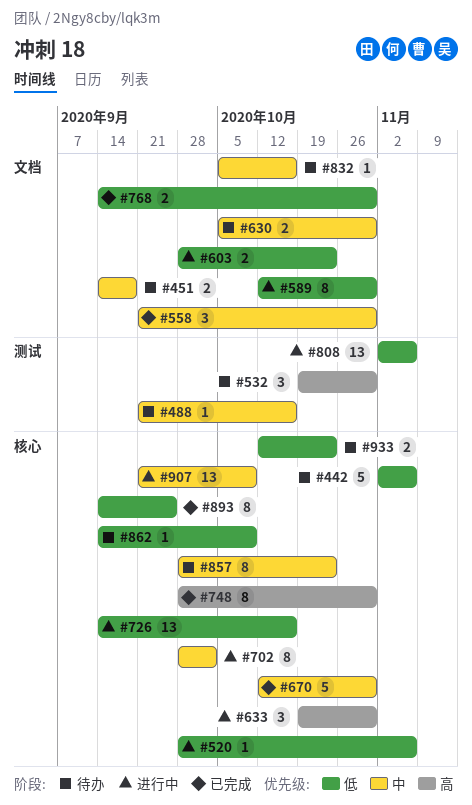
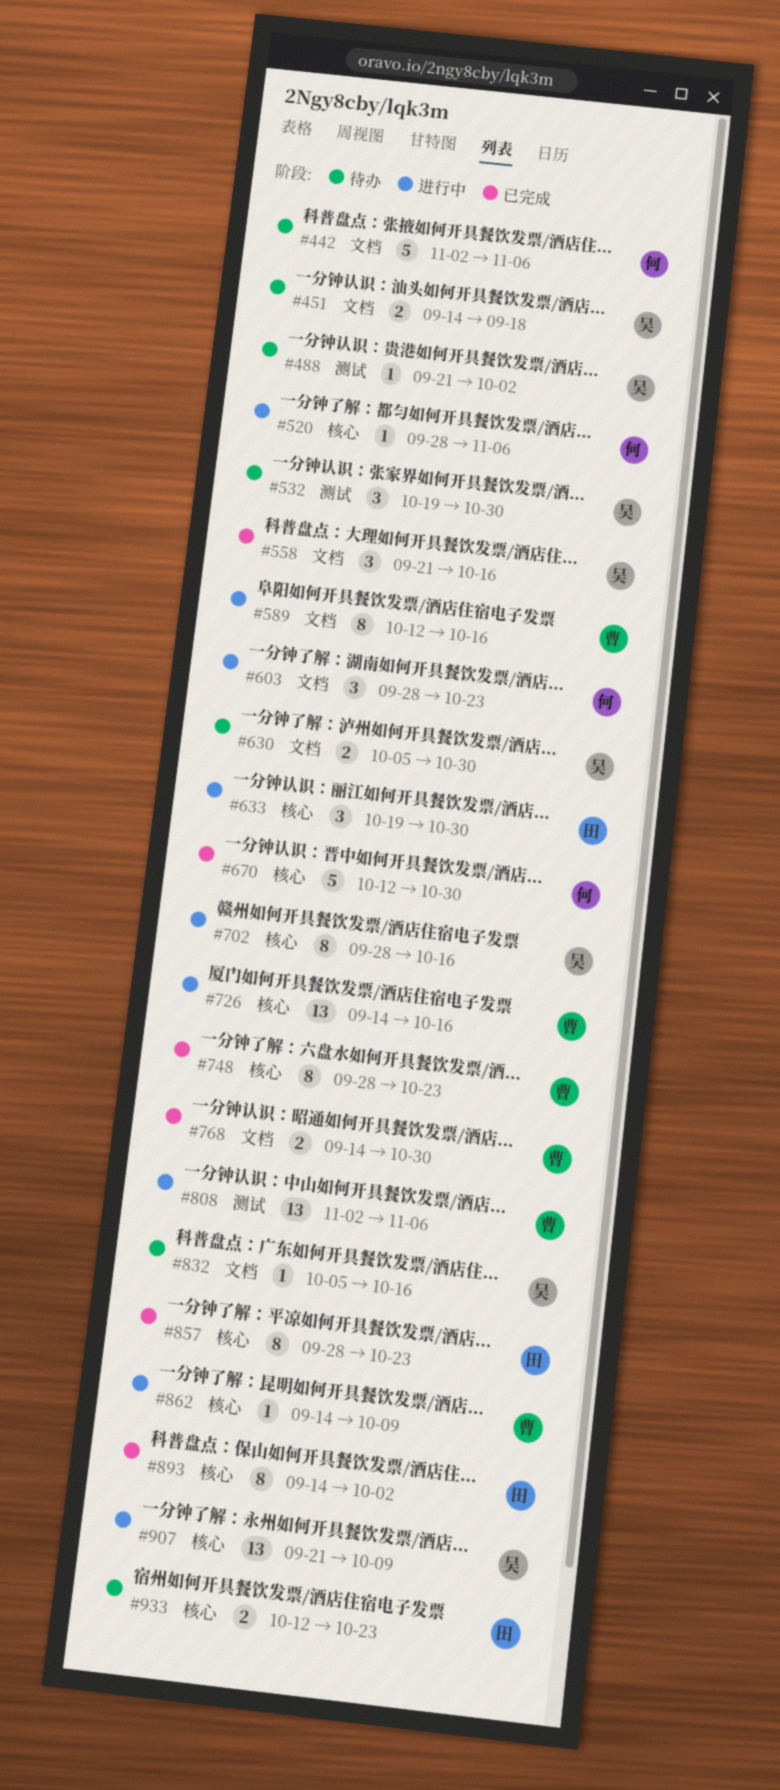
#442, label: 核心 -> 文档
#488, due: Oct 16 -> Oct 2
#558, due: Oct 30 -> Oct 16
#589, due: Oct 30 -> Oct 16
#603, estimate: 2 -> 3
#702, due: Oct 2 -> Oct 16
#748, due: Oct 30 -> Oct 23
#857, status: 待办 -> 已完成
#862, status: 待办 -> 进行中
#893, due: Sep 25 -> Oct 2

